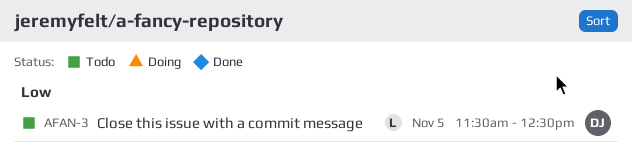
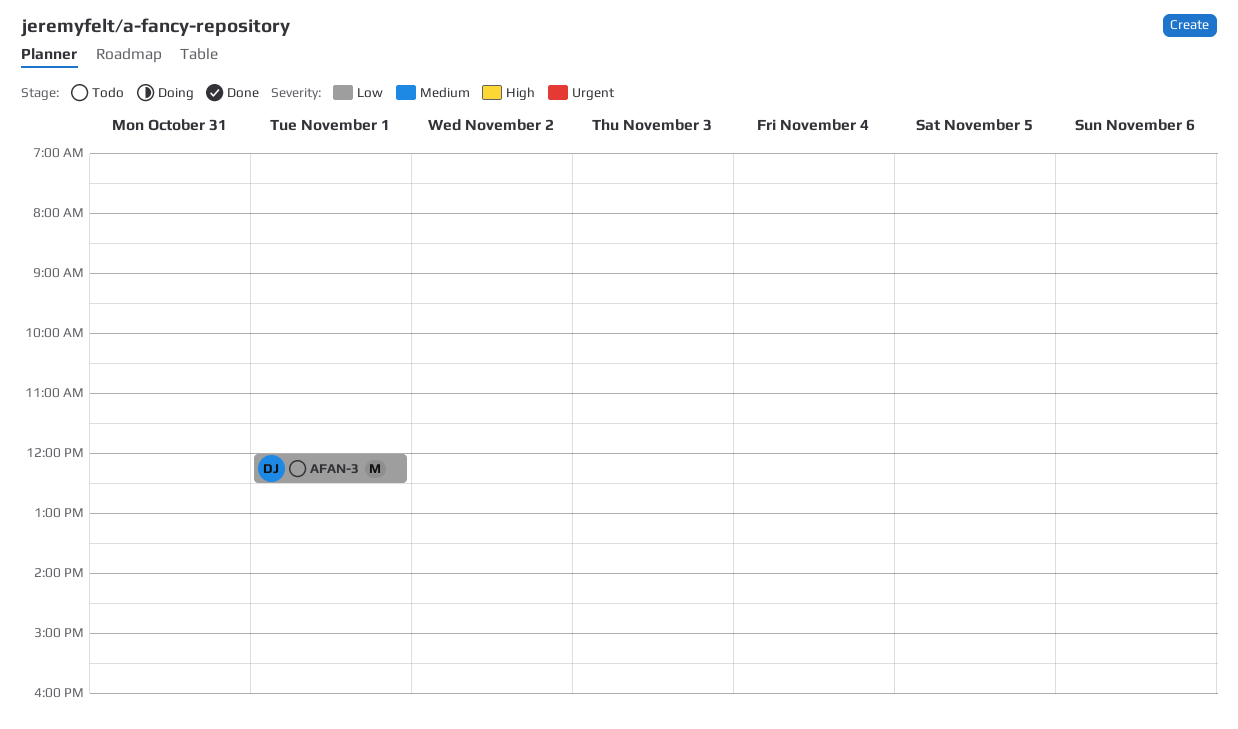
AFAN-3, estimate: L -> M
AFAN-3, day: Nov 5 -> Nov 1
AFAN-3, begins: 11:30 -> 12:00

